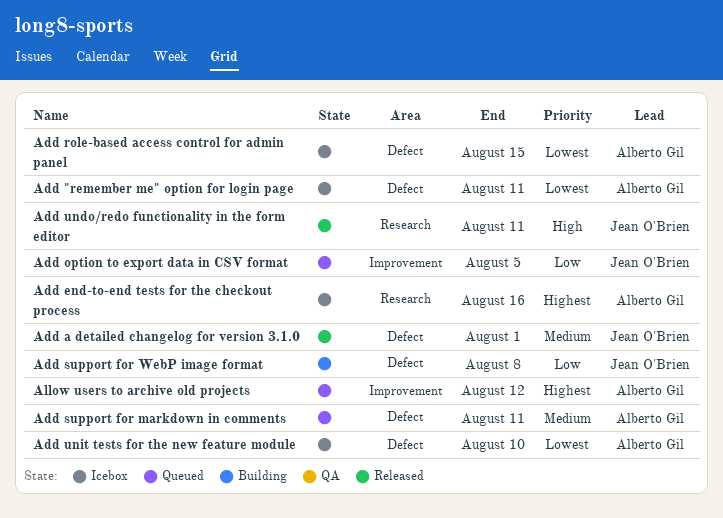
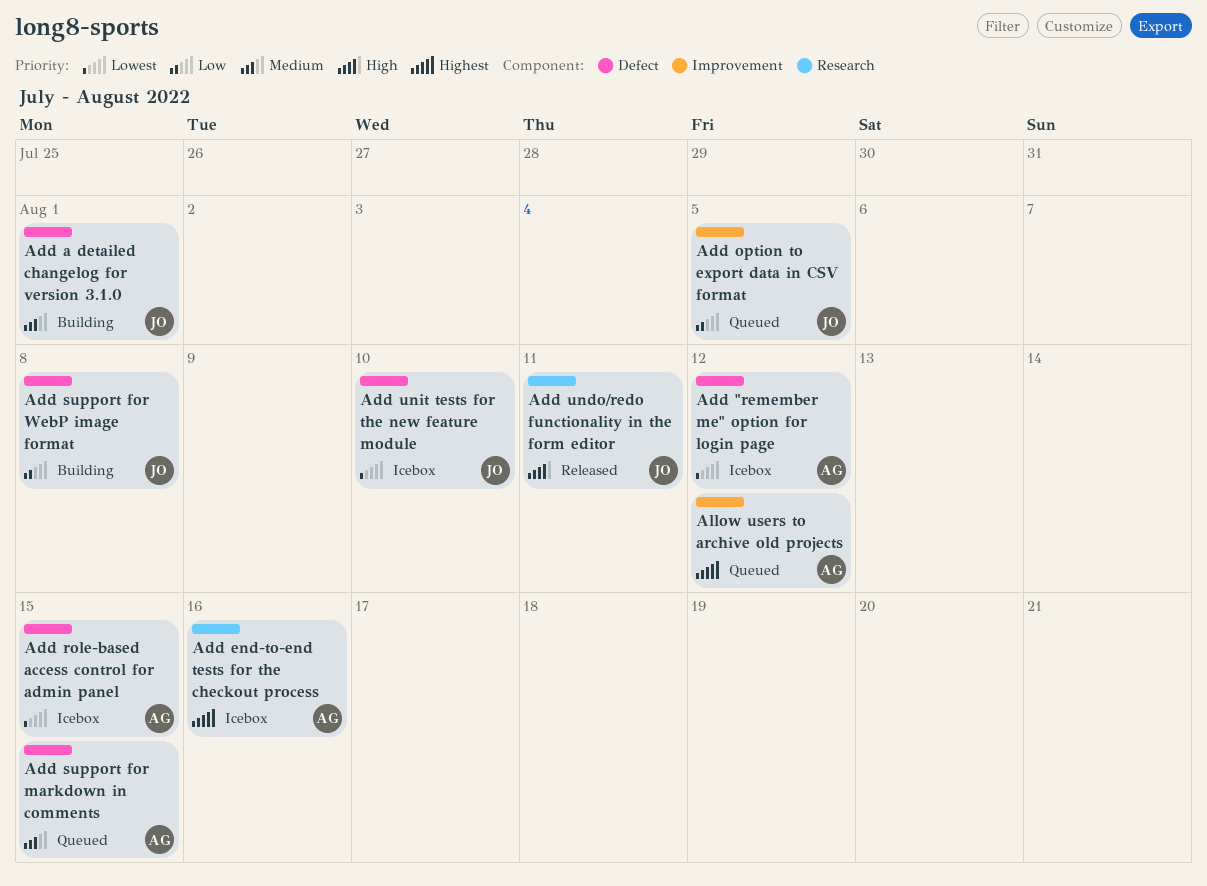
Add "remember me" option for login page, due: Aug 11 -> Aug 12
Add a detailed changelog for version 3.1.0, status: Released -> Building
Add support for markdown in comments, due: Aug 11 -> Aug 15
Add unit tests for the new feature module, owner: Alberto Gil -> Jean O'Brien

